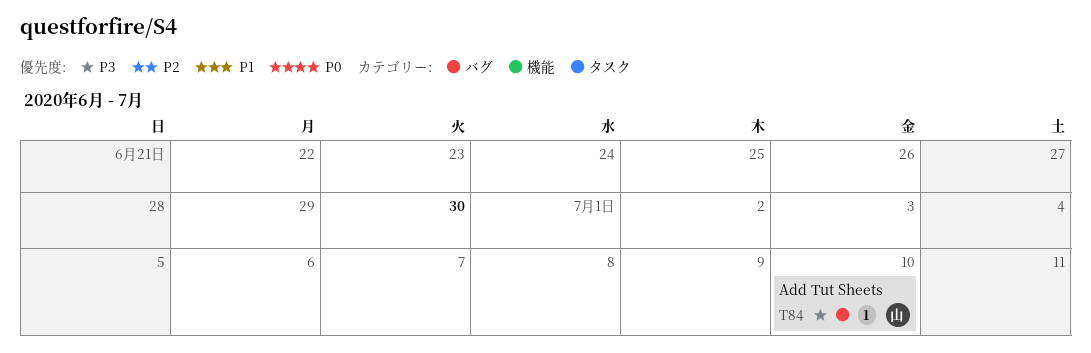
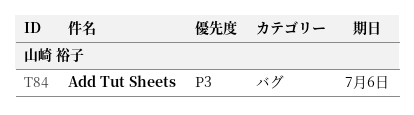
T84, due: Jul 10 -> Jul 6

